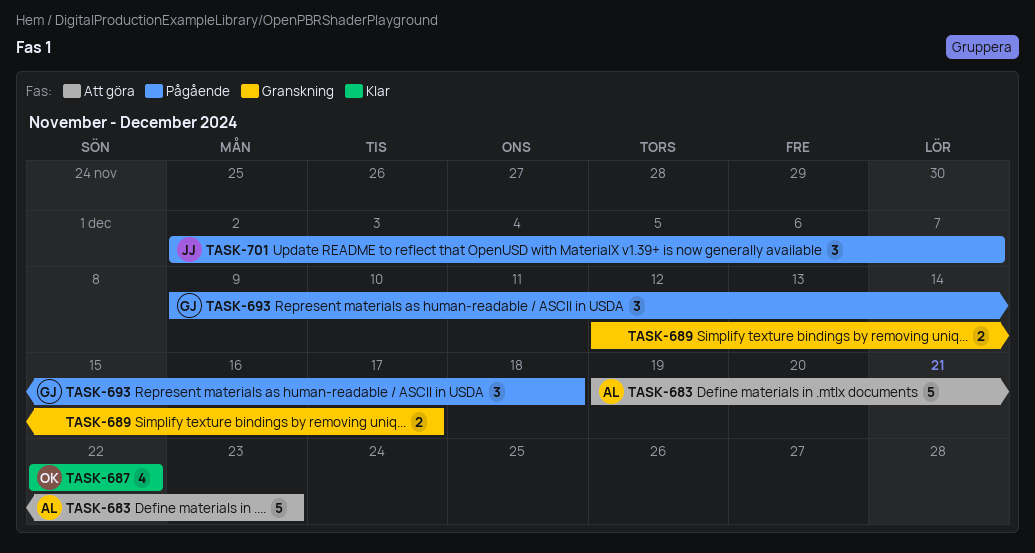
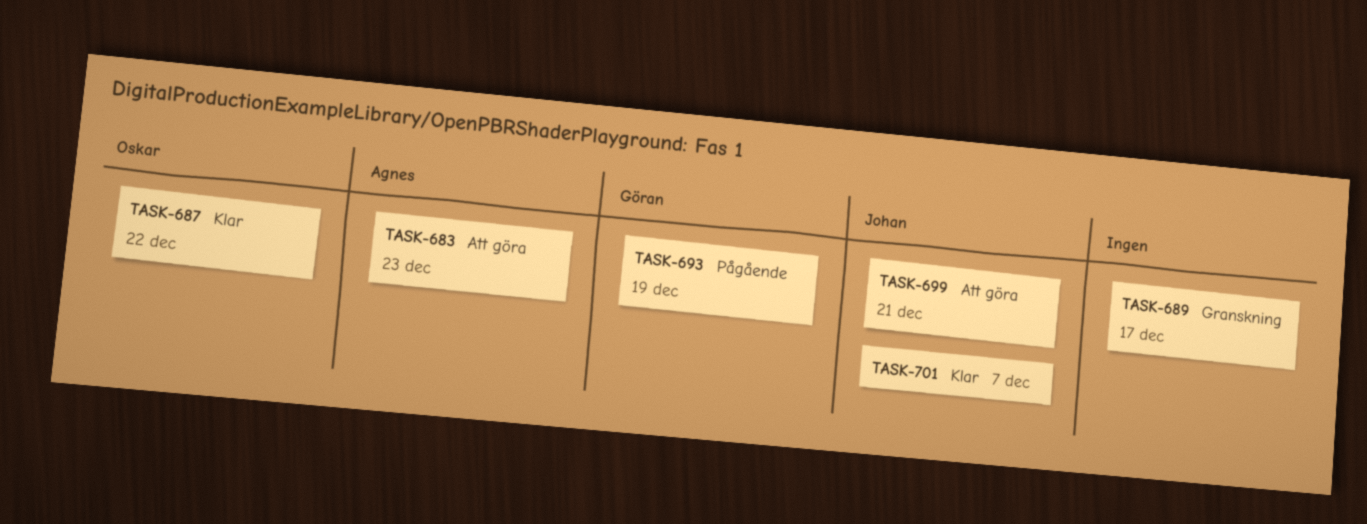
TASK-693, due: Dec 18 -> Dec 19
TASK-699: none -> present
TASK-701, status: Pågående -> Klar

